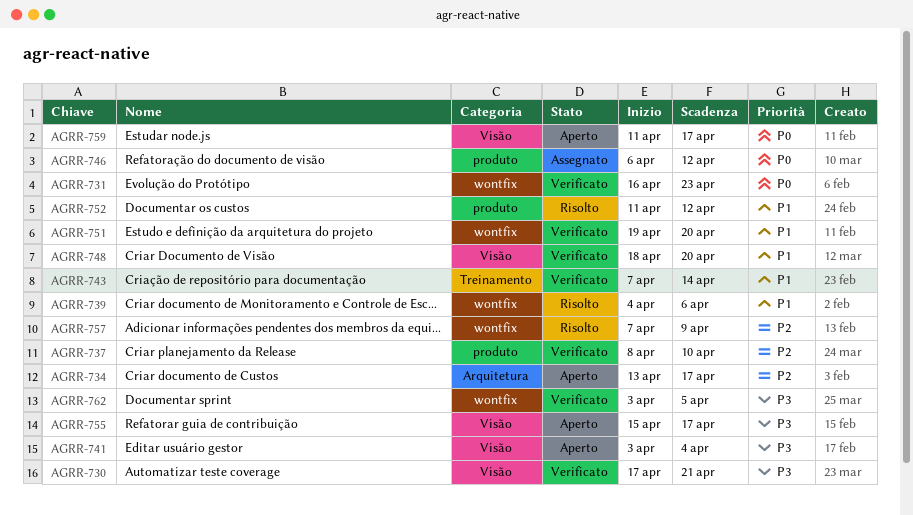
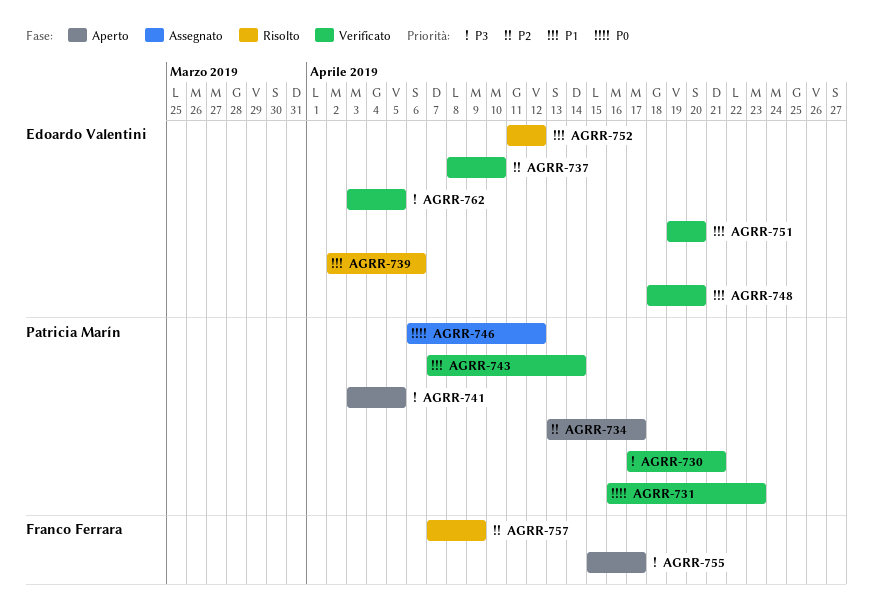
AGRR-739, start: Apr 4 -> Apr 2
AGRR-741, due: Apr 4 -> Apr 5
AGRR-759: present -> none

